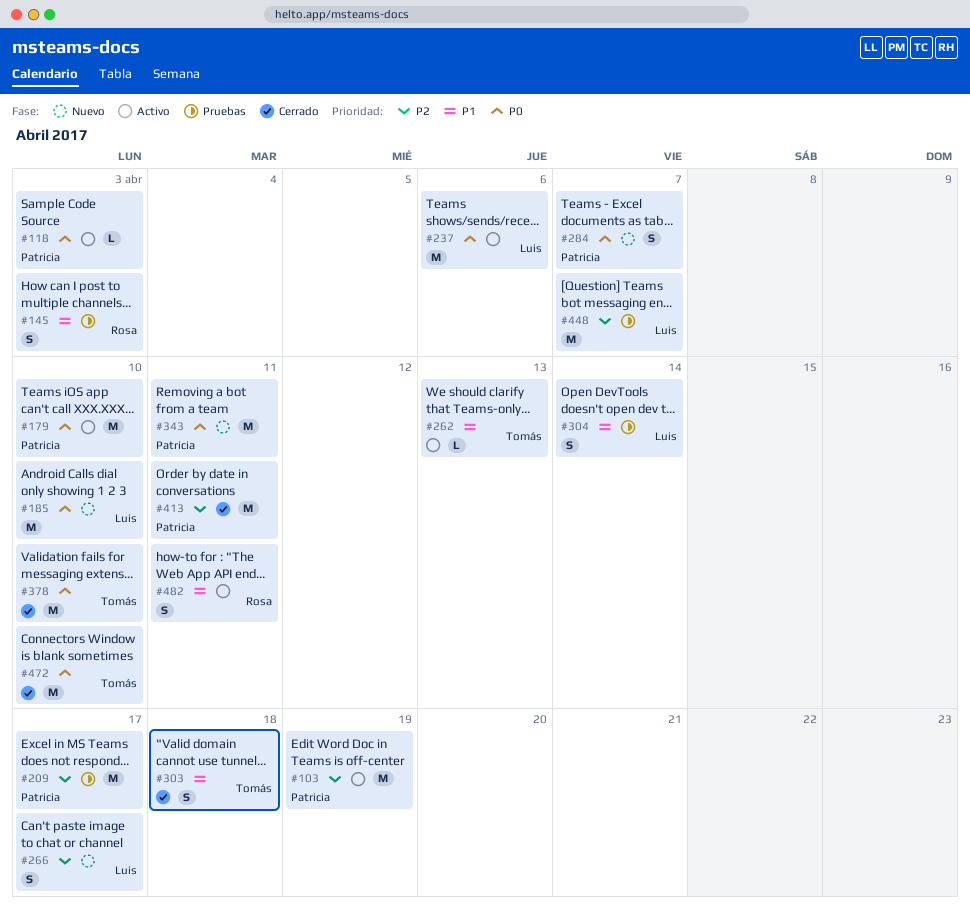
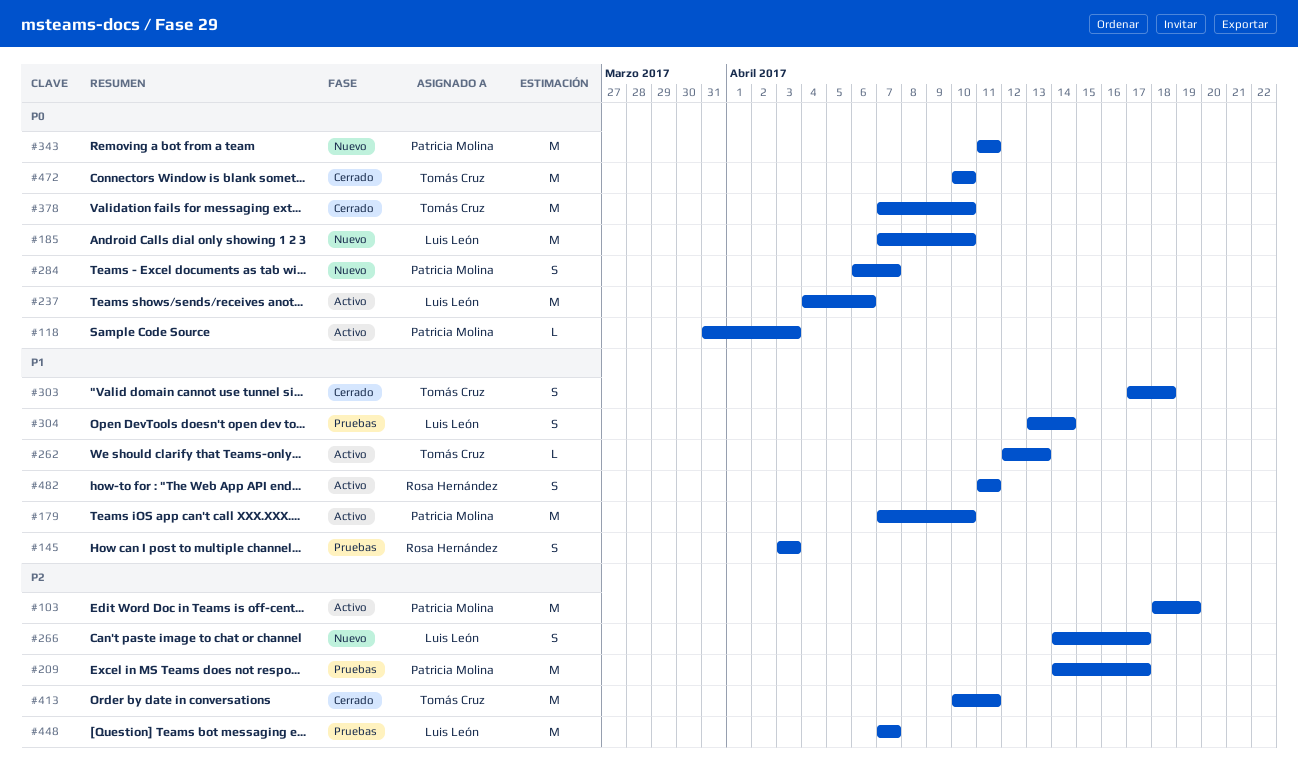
#179, priority: P0 -> P1
#413, owner: Patricia Molina -> Tomás Cruz

